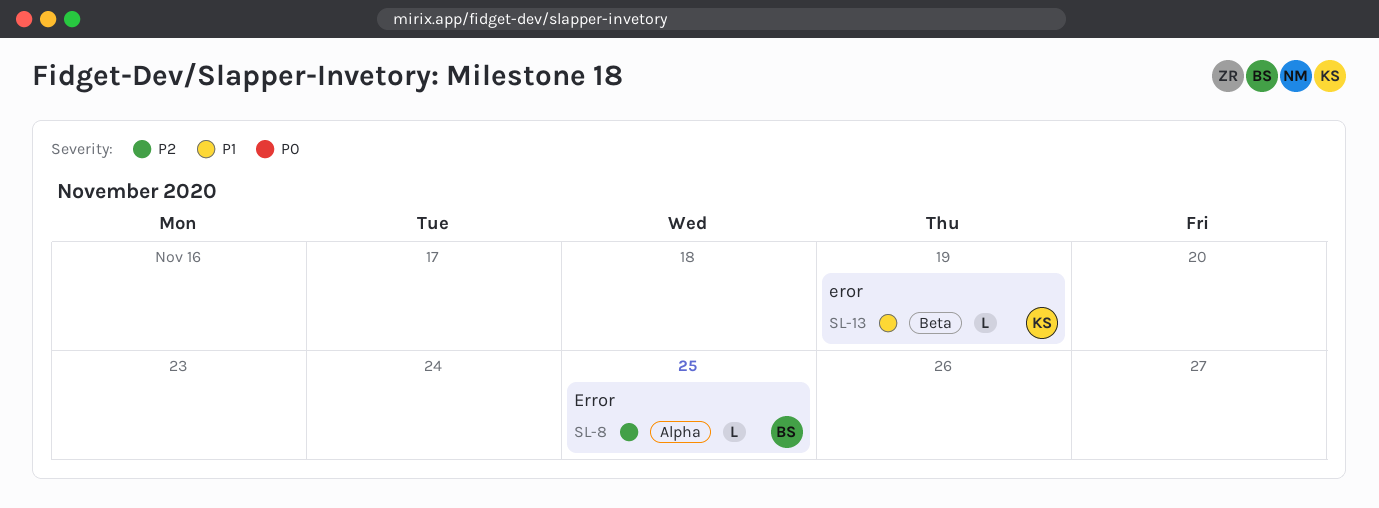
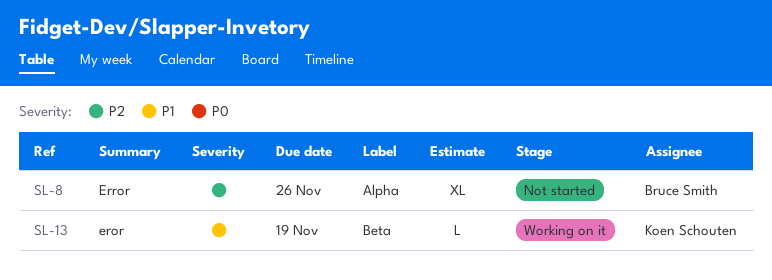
SL-8, estimate: L -> XL
SL-8, due: Nov 25 -> Nov 26

